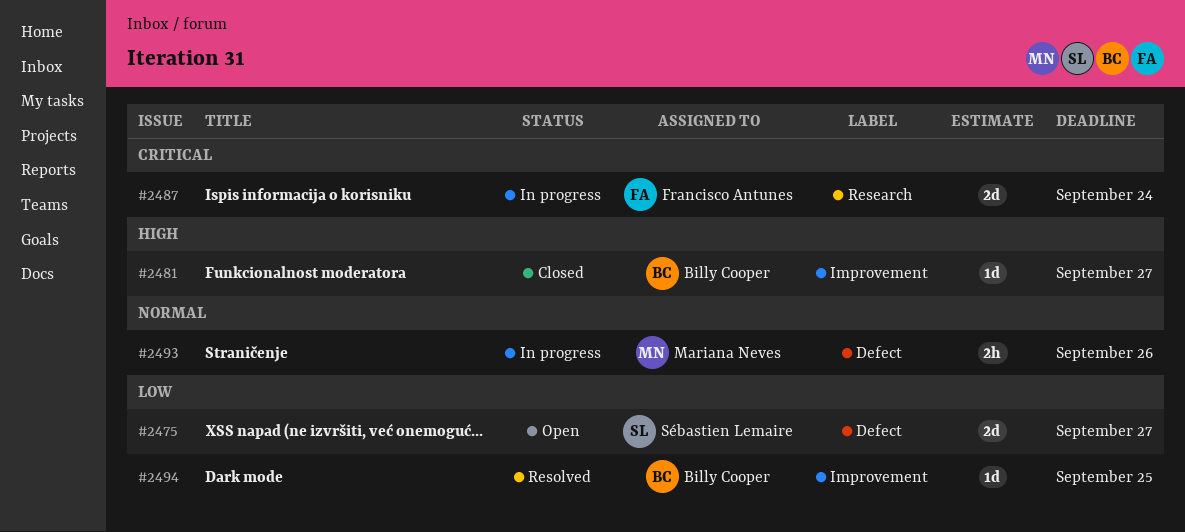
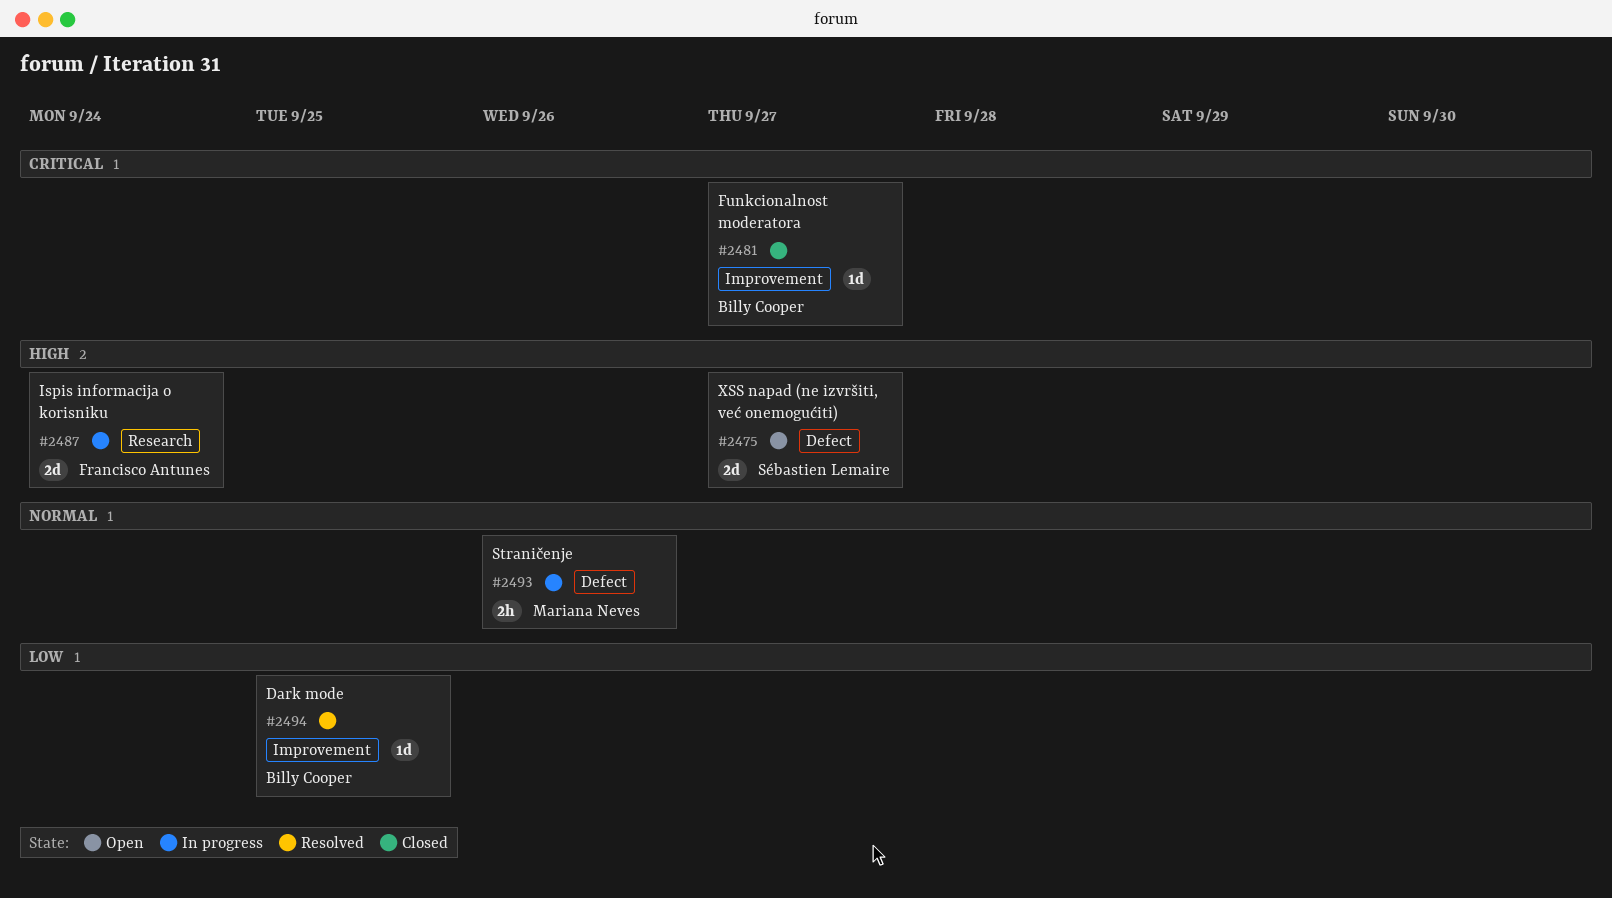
#2475, priority: Low -> High
#2481, priority: High -> Critical
#2487, priority: Critical -> High

